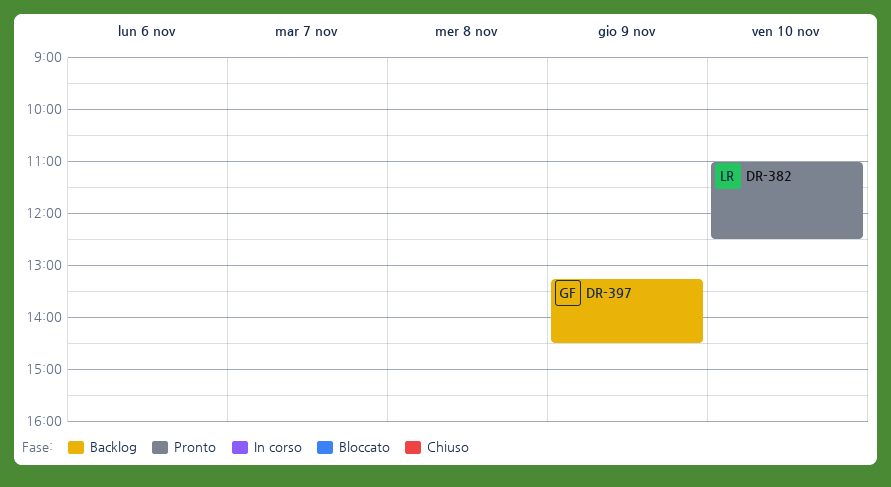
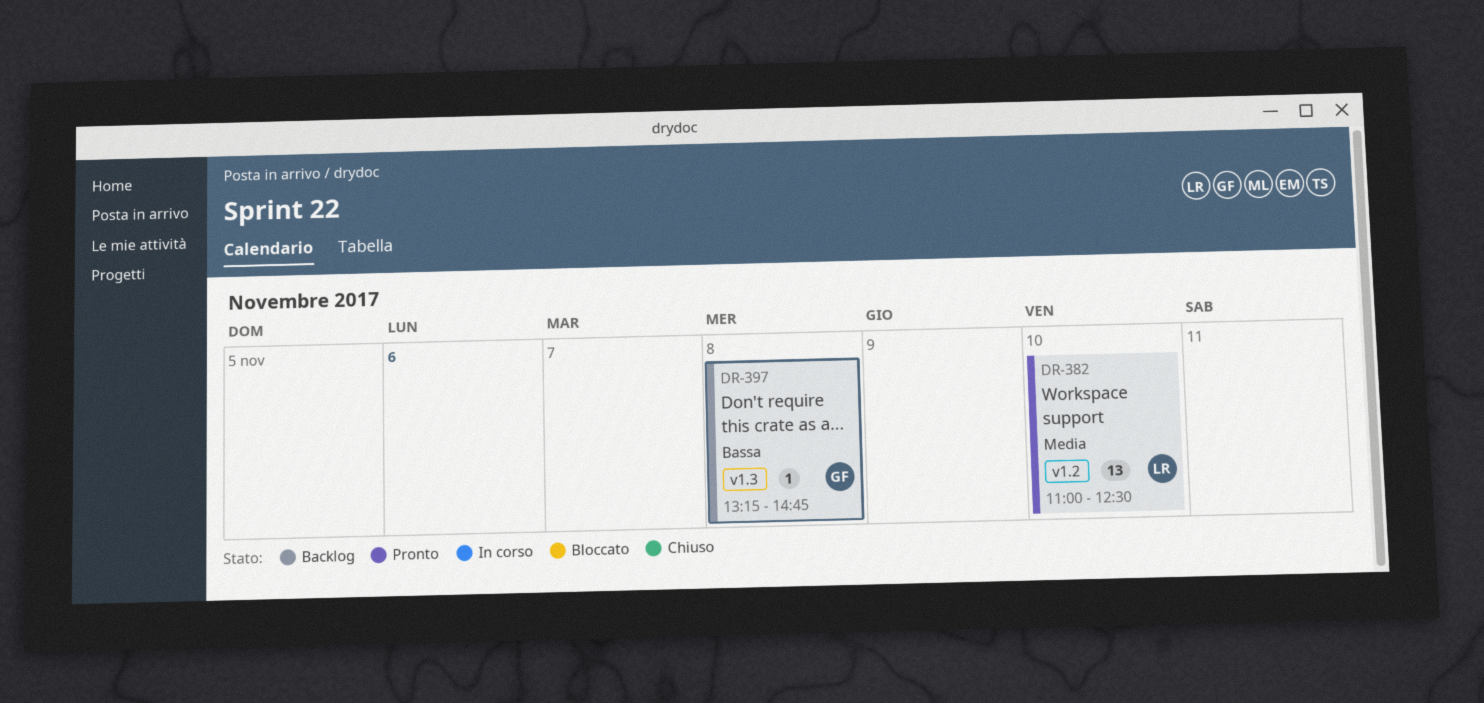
DR-397, day: Nov 9 -> Nov 8
DR-397, ends: 14:30 -> 14:45

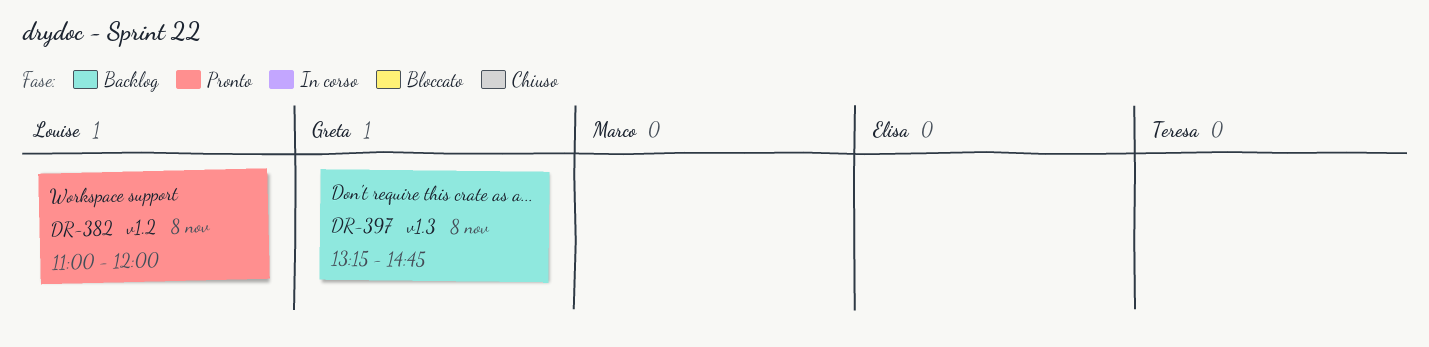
DR-382, day: Nov 10 -> Nov 8
DR-382, ends: 12:30 -> 12:00

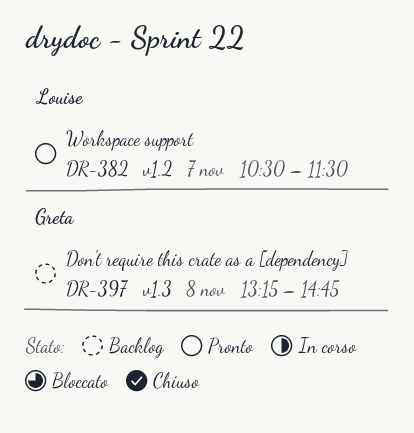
DR-382, day: Nov 8 -> Nov 7
DR-382, begins: 11:00 -> 10:30
DR-382, ends: 12:00 -> 11:30

